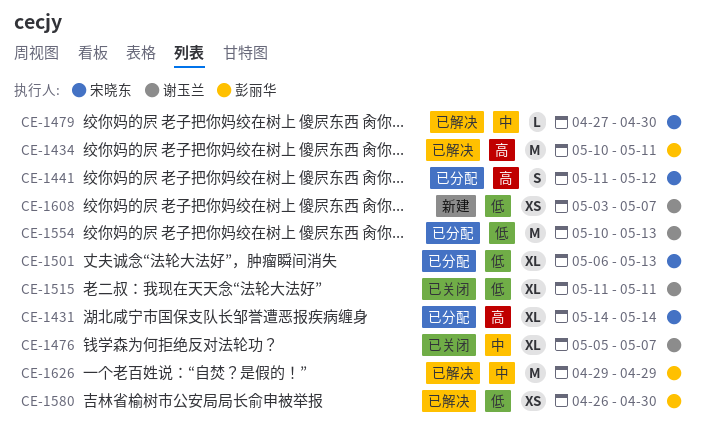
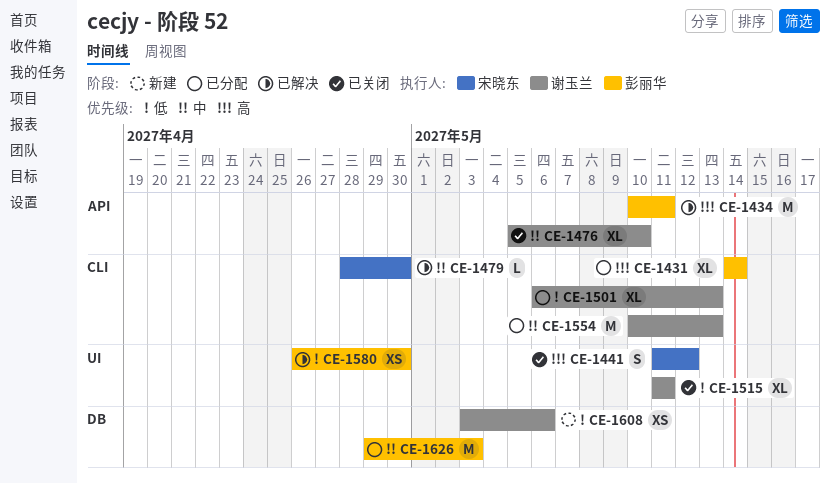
CE-1431, owner: 宋晓东 -> 彭丽华
CE-1441, status: 已分配 -> 已关闭
CE-1476, due: May 7 -> May 10
CE-1479, start: Apr 27 -> Apr 28
CE-1501, owner: 宋晓东 -> 谢玉兰
CE-1554, priority: 低 -> 中
CE-1608, due: May 7 -> May 6
CE-1626, status: 已解决 -> 已分配
CE-1626, due: Apr 29 -> May 3

